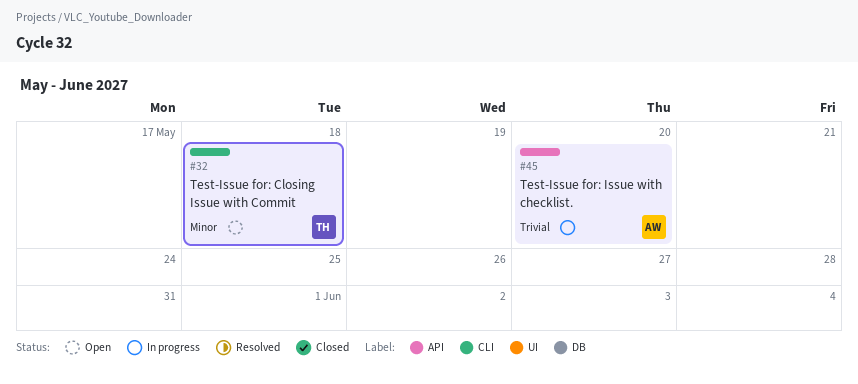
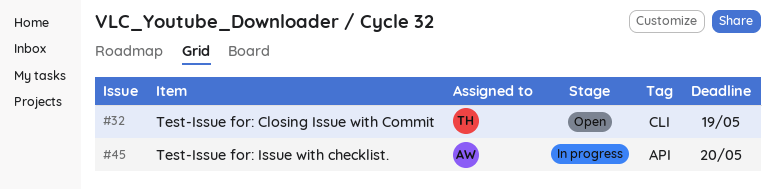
#32, due: May 18 -> May 19

